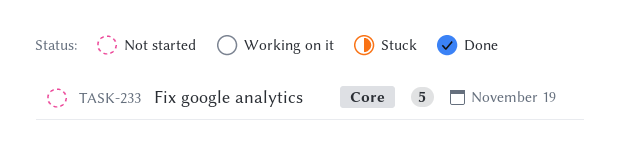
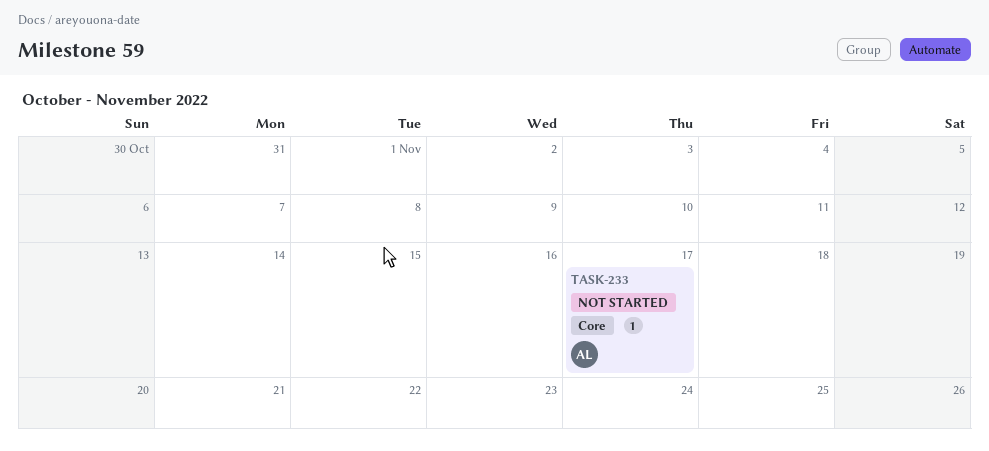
TASK-233, estimate: 5 -> 1
TASK-233, due: Nov 19 -> Nov 17

